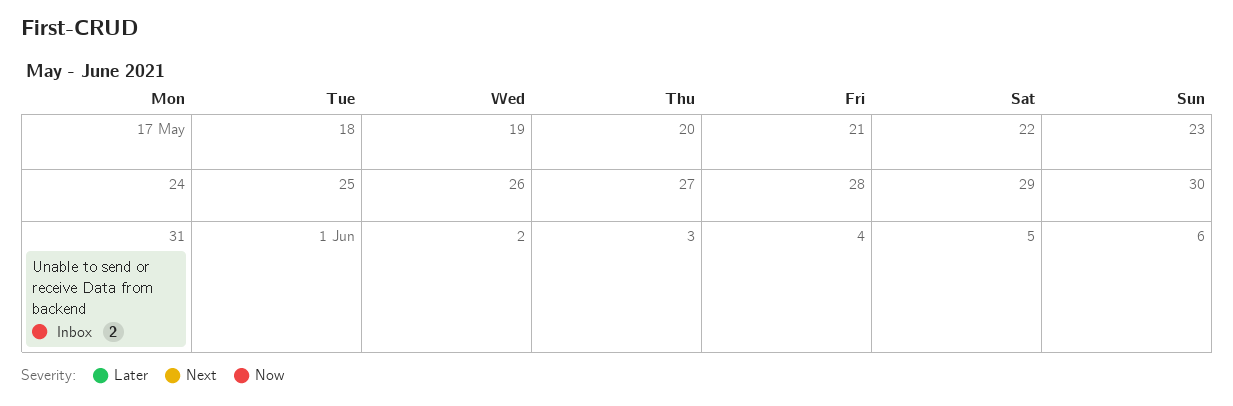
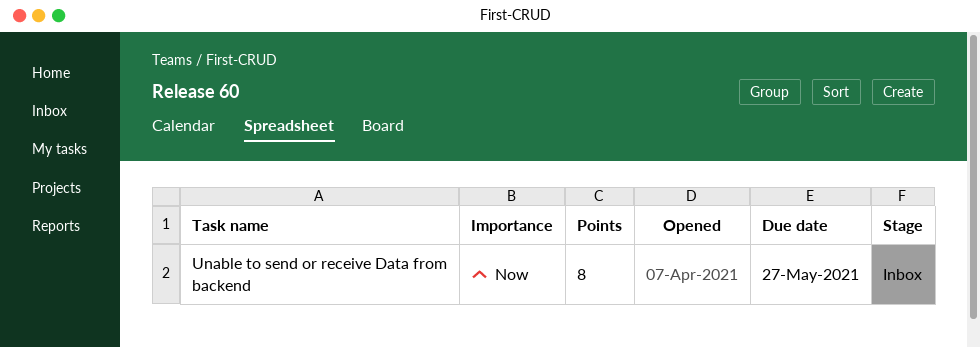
Unable to send or receive Data from backend, estimate: 2 -> 8
Unable to send or receive Data from backend, due: May 31 -> May 27

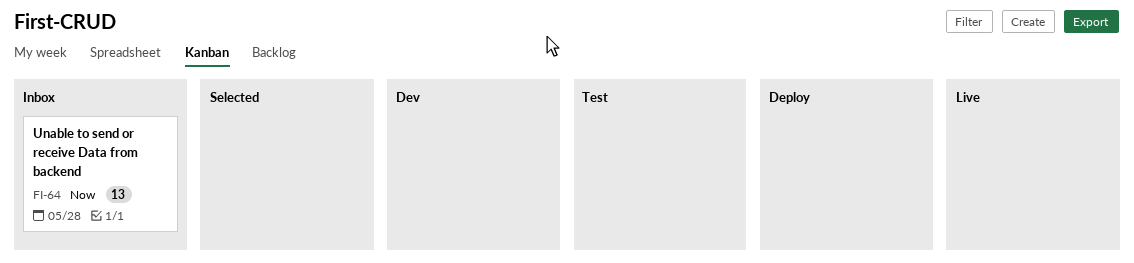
Unable to send or receive Data from backend, estimate: 8 -> 13
Unable to send or receive Data from backend, due: May 27 -> May 28

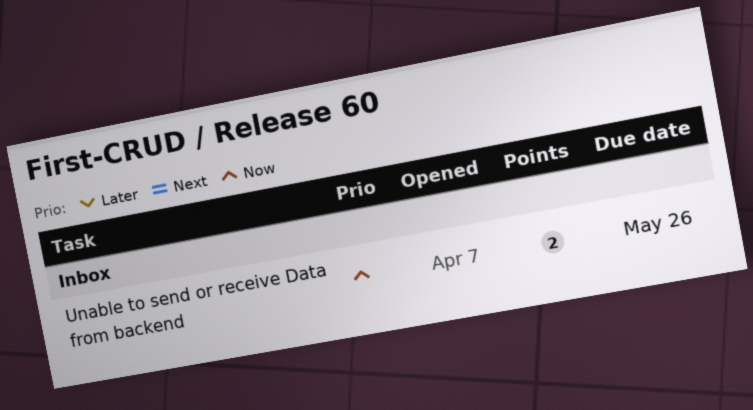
Unable to send or receive Data from backend, estimate: 13 -> 2
Unable to send or receive Data from backend, due: May 28 -> May 26

